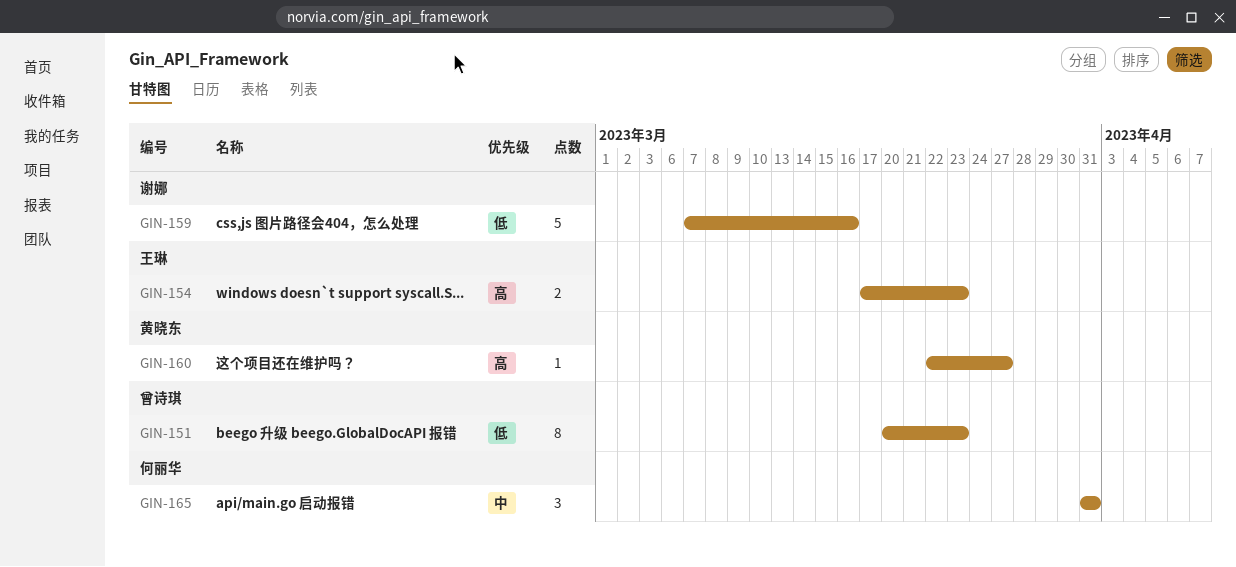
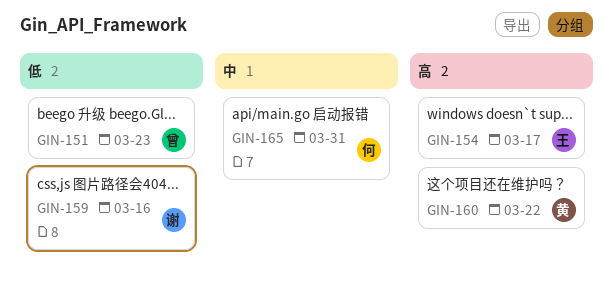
GIN-154, due: Mar 23 -> Mar 17
GIN-160, due: Mar 27 -> Mar 22

